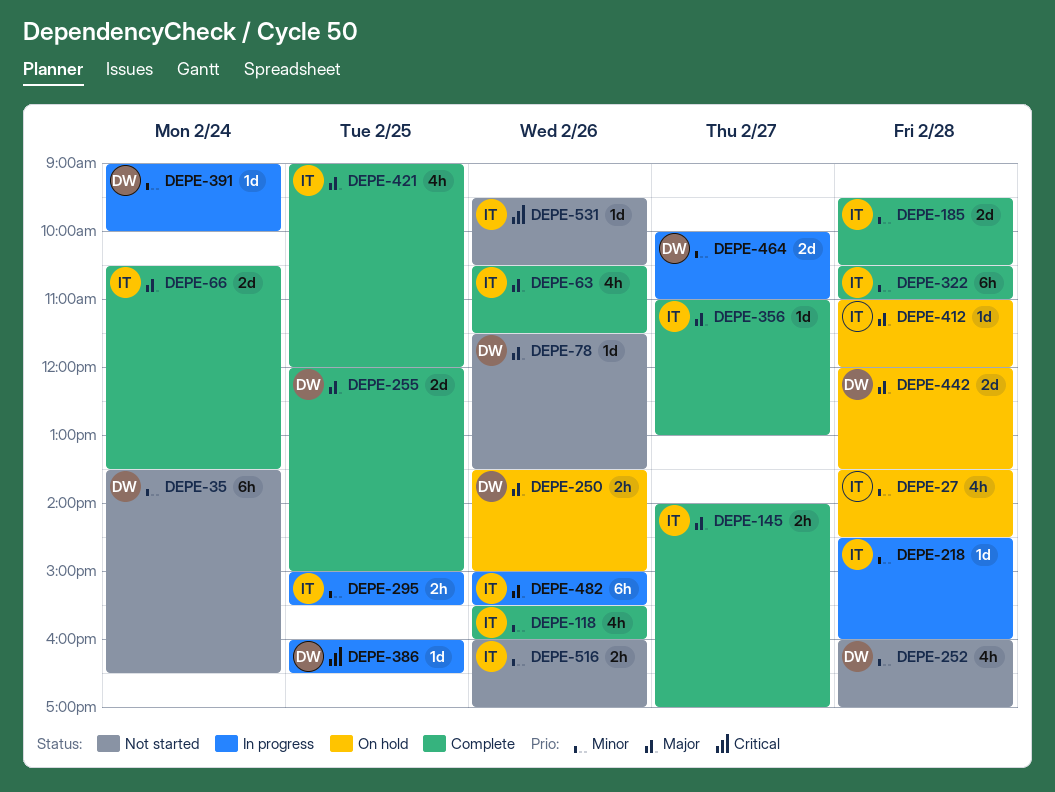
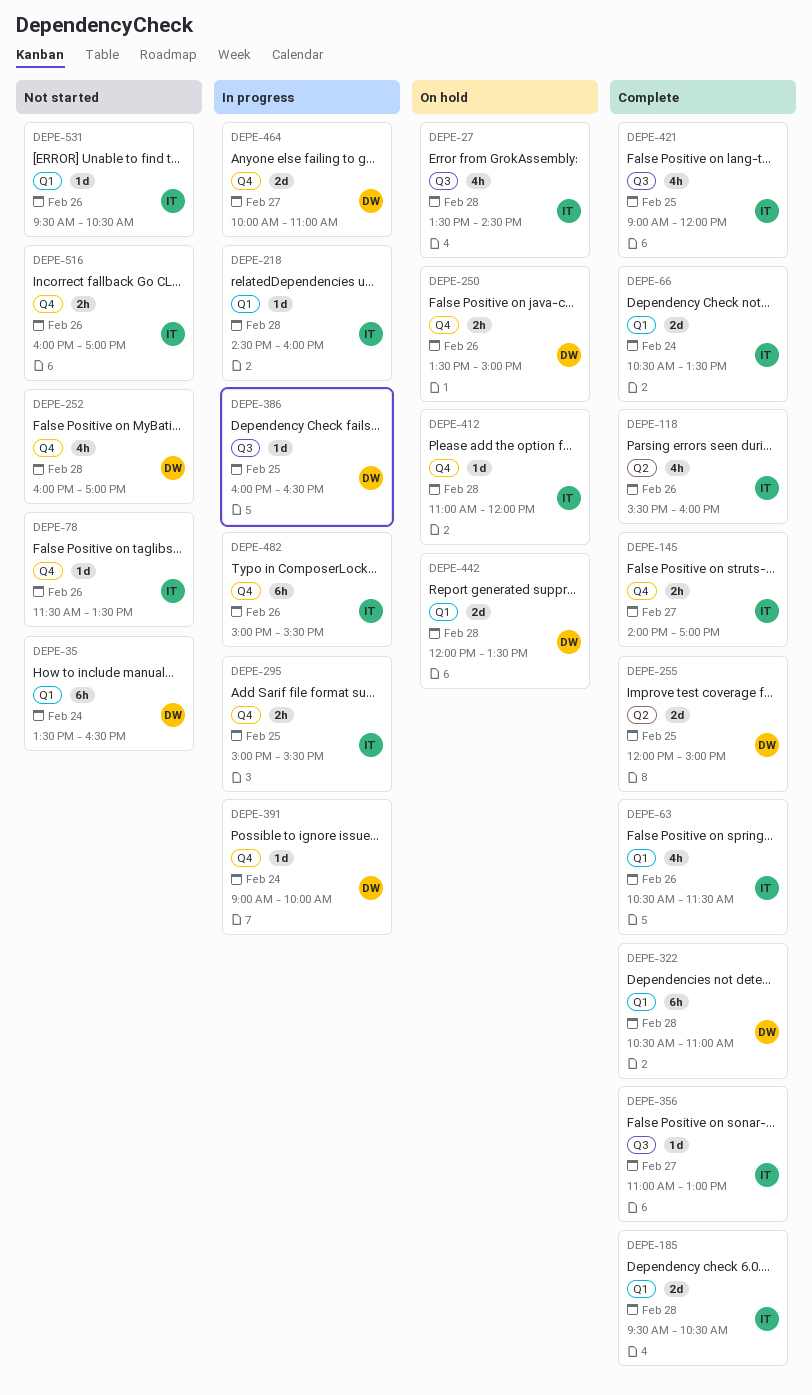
DEPE-78, owner: DW -> IT
DEPE-322, owner: IT -> DW

